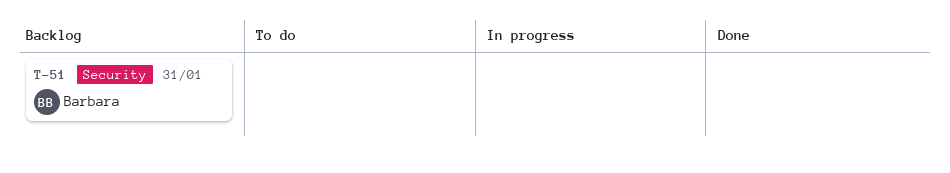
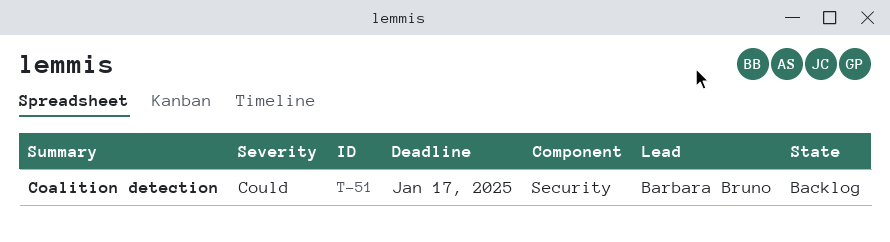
T-51, due: Jan 31 -> Jan 17

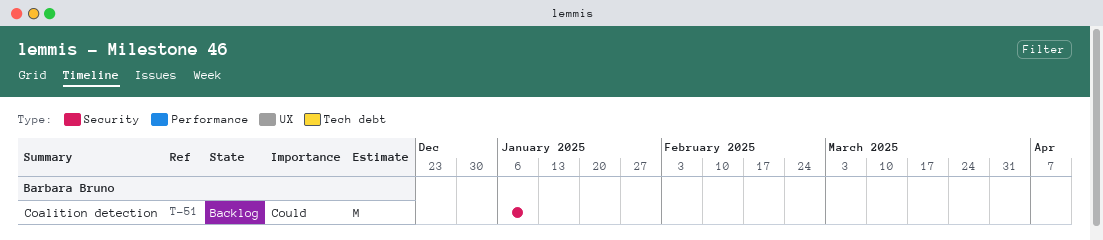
T-51, due: Jan 17 -> Jan 10

